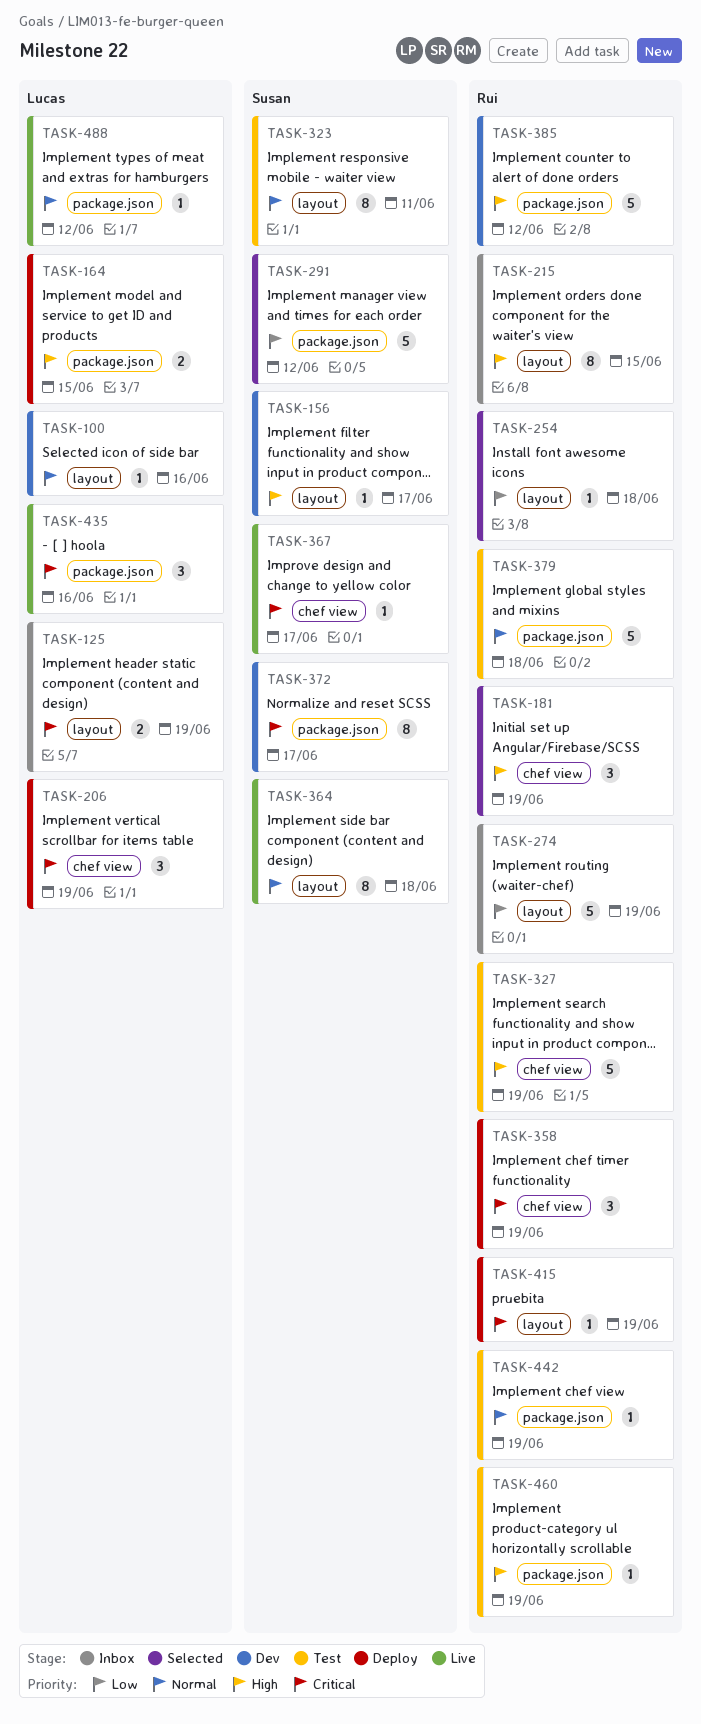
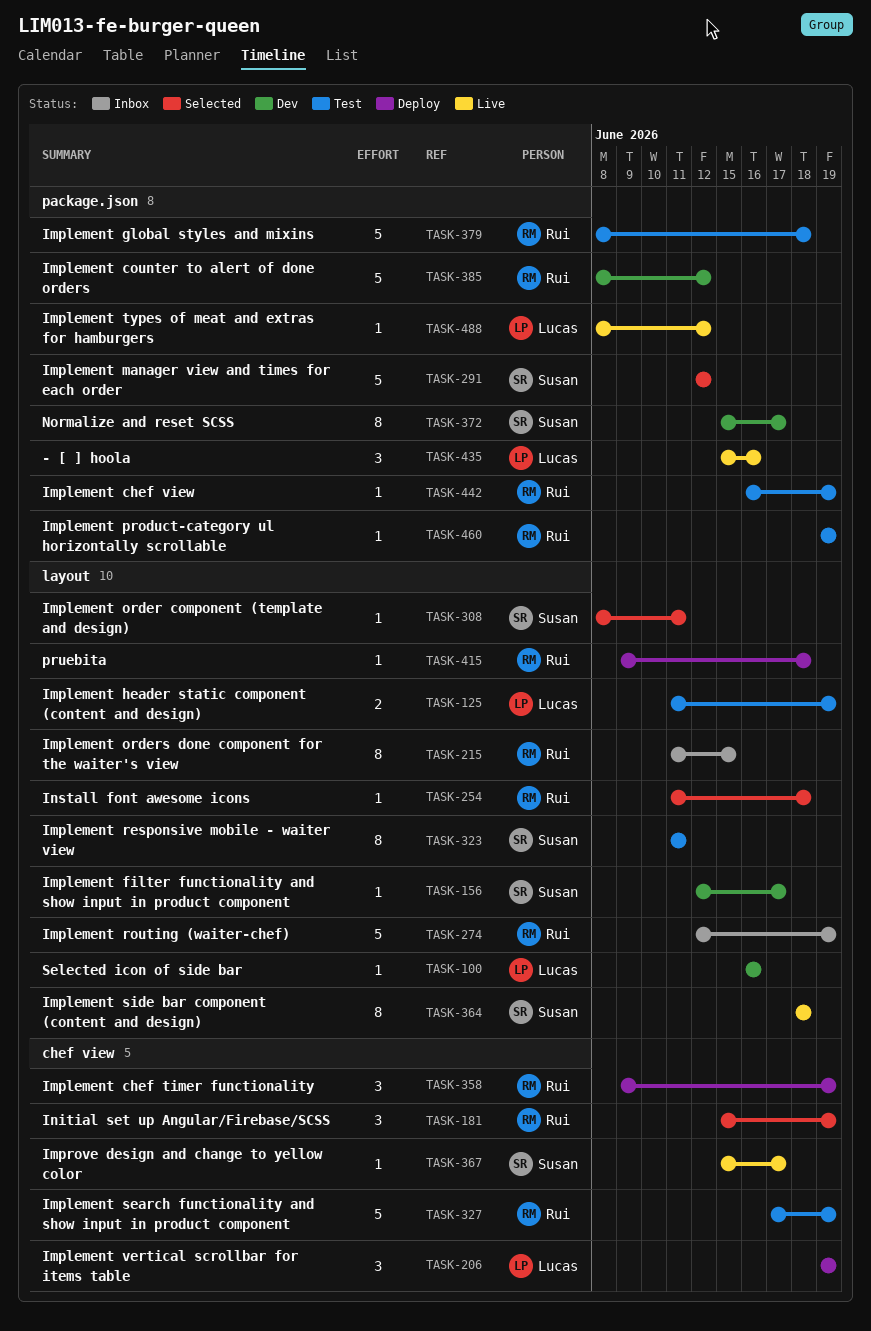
TASK-125, status: Inbox -> Test
TASK-164: present -> none
TASK-308: none -> present
TASK-415, due: Jun 19 -> Jun 18

